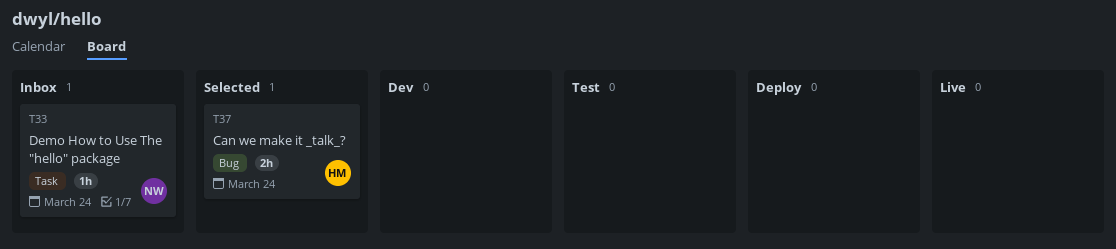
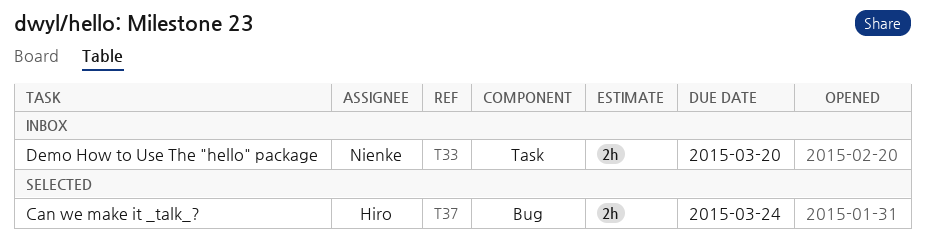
T33, estimate: 1h -> 2h
T33, due: Mar 24 -> Mar 20

